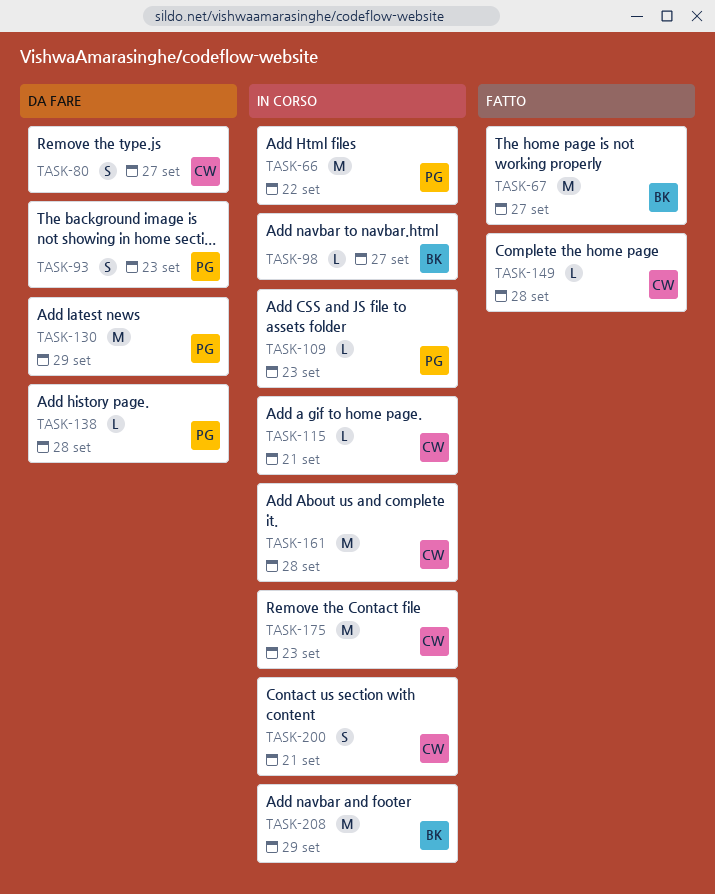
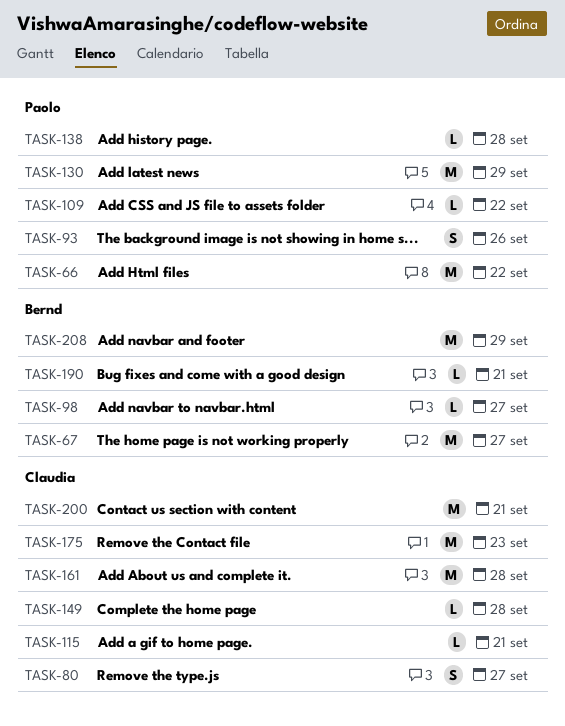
TASK-93, due: Sep 23 -> Sep 26
TASK-109, due: Sep 23 -> Sep 22
TASK-190: none -> present
TASK-200, estimate: S -> M

